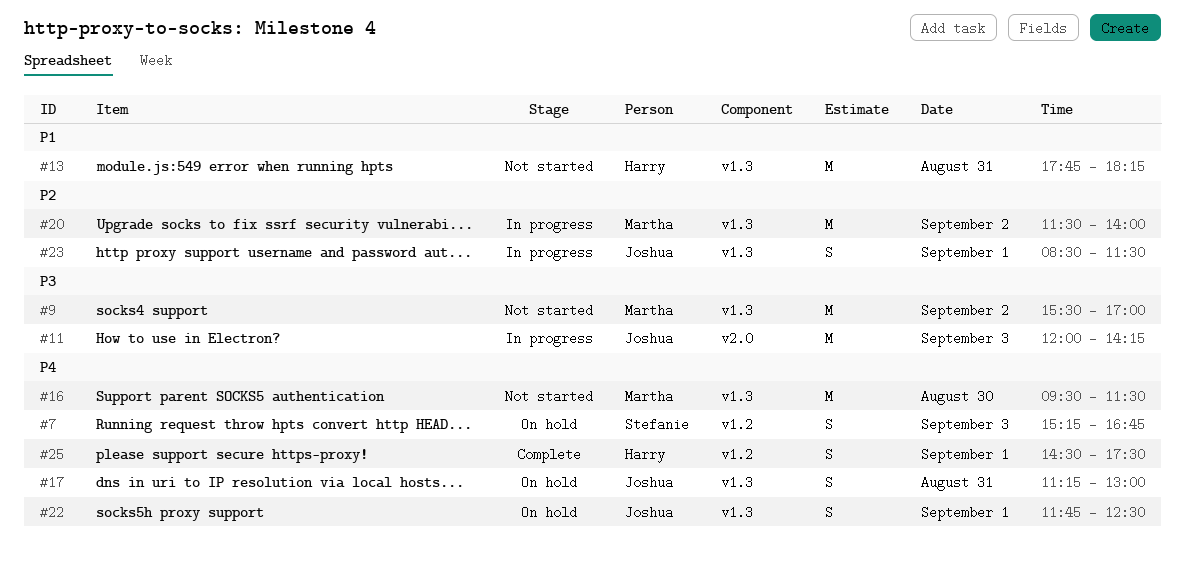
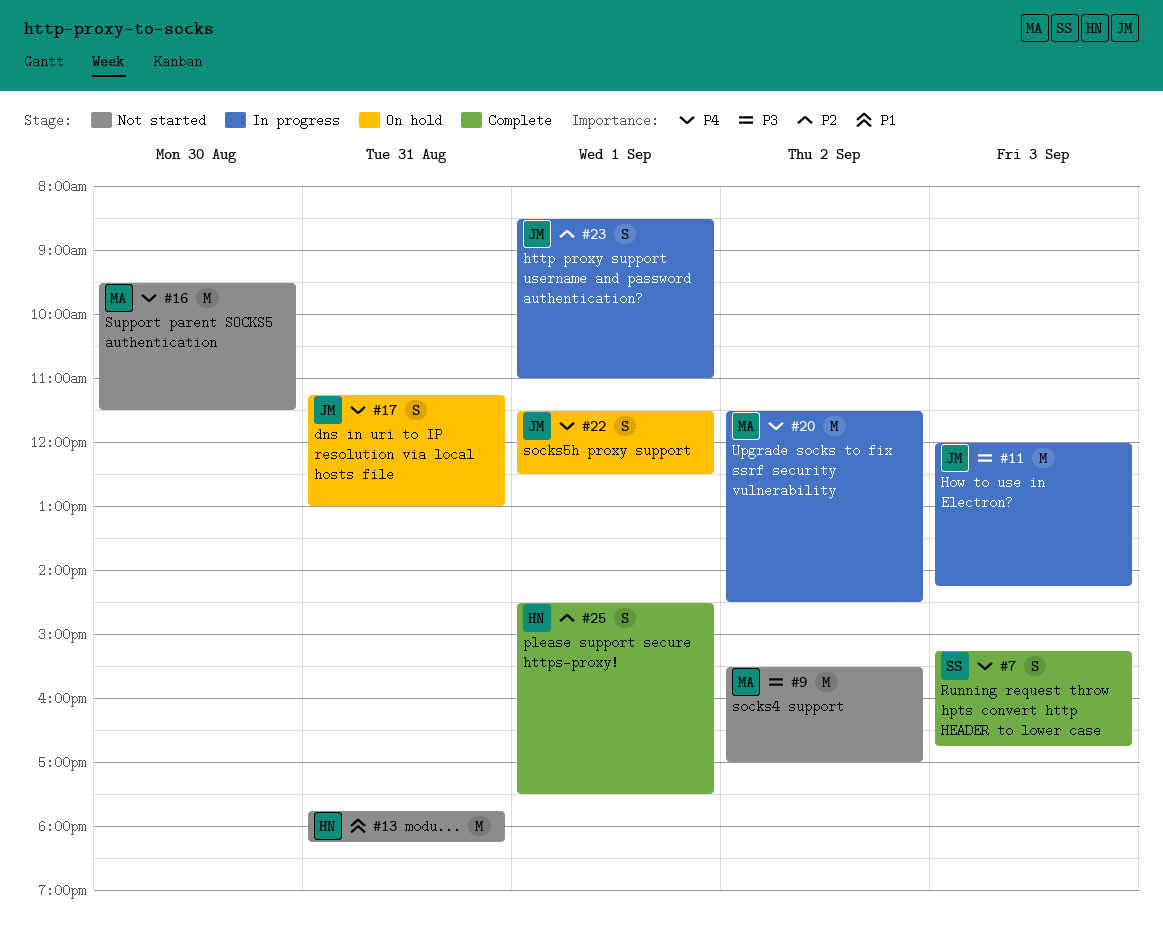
#7, status: On hold -> Complete
#20, priority: P2 -> P4
#20, ends: 14:00 -> 14:30
#22, begins: 11:45 -> 11:30
#23, ends: 11:30 -> 11:00
#25, priority: P4 -> P2

